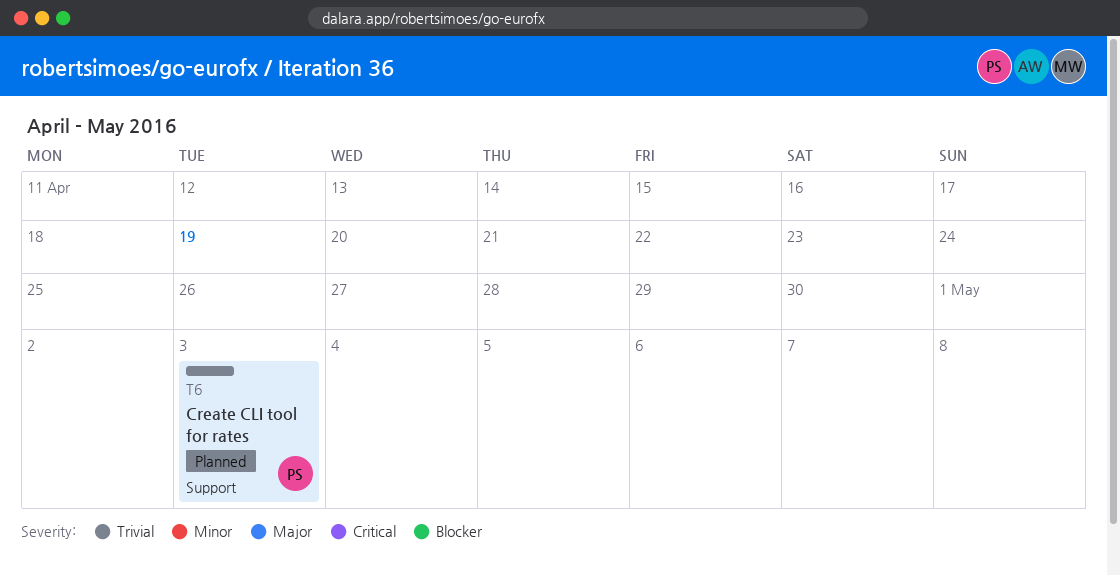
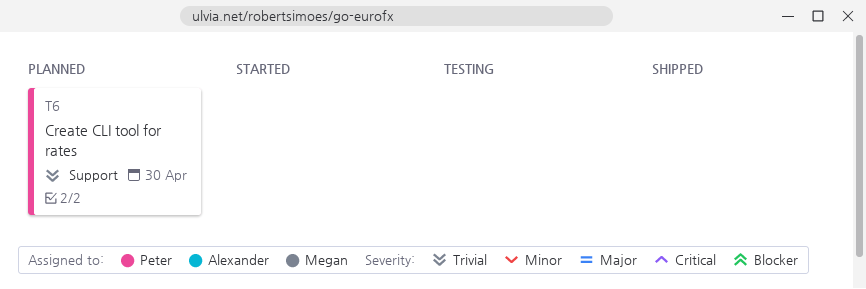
T6, due: May 3 -> Apr 30

